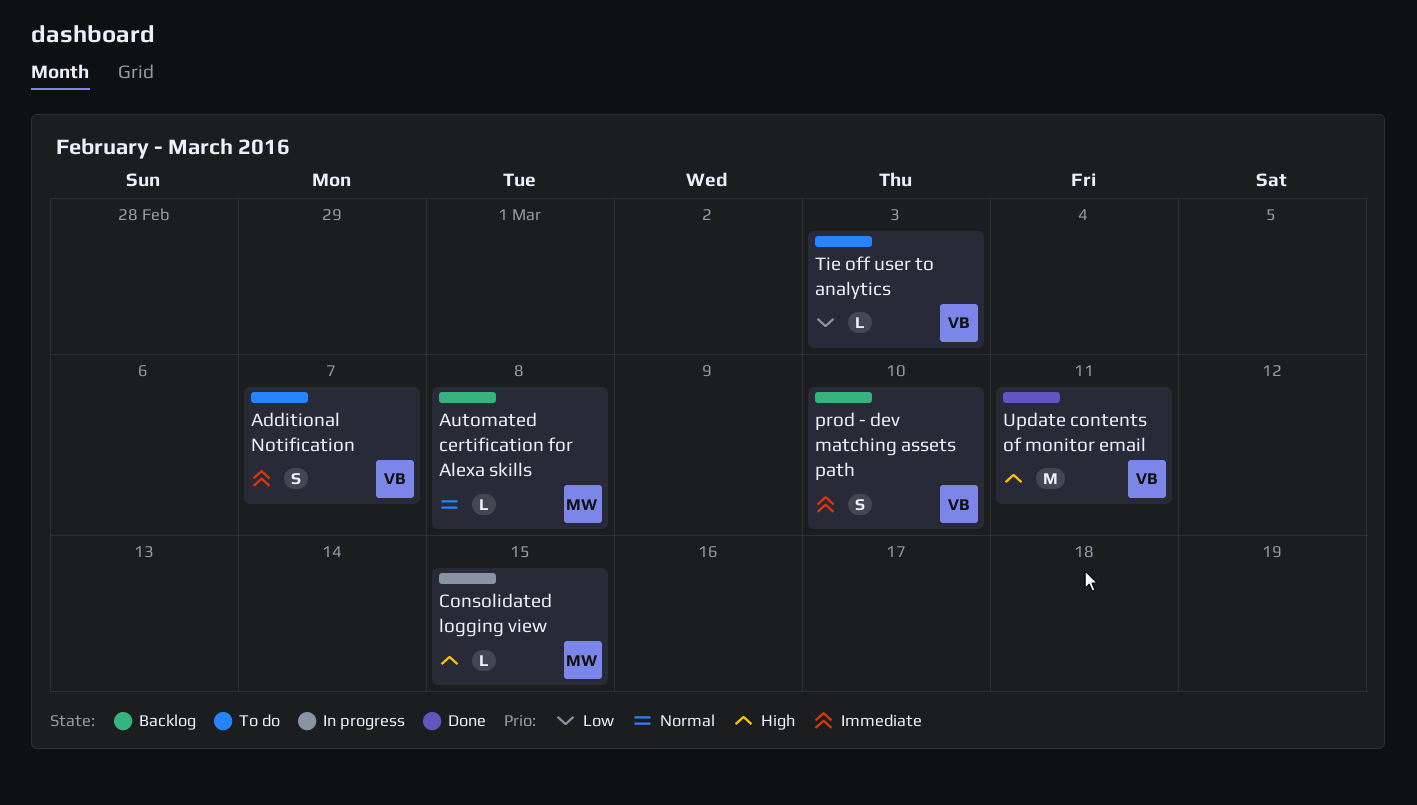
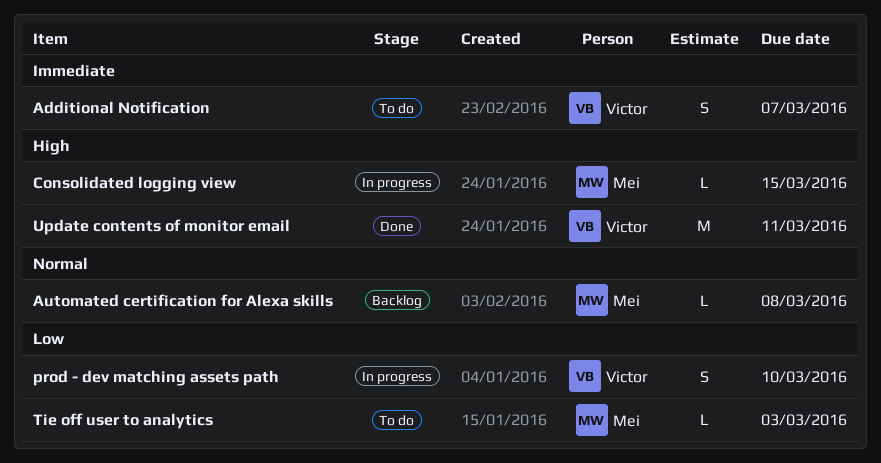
prod - dev matching assets path, status: Backlog -> In progress
prod - dev matching assets path, priority: Immediate -> Low
Tie off user to analytics, owner: Victor -> Mei

